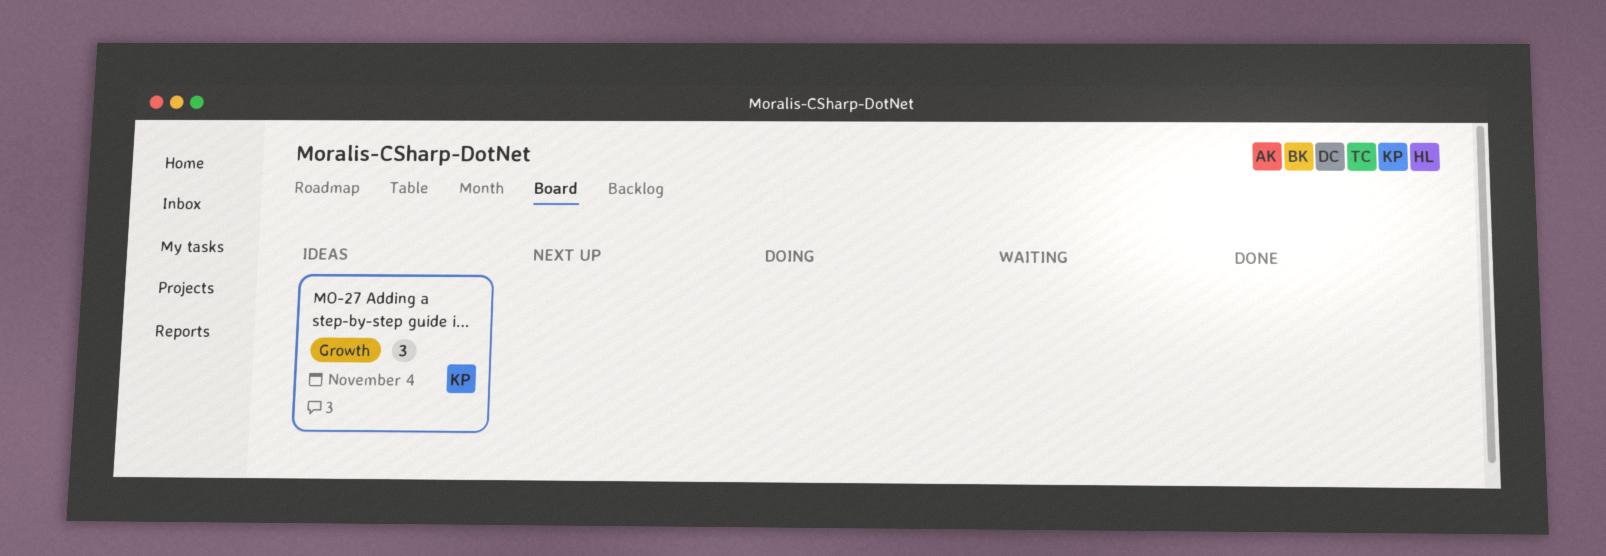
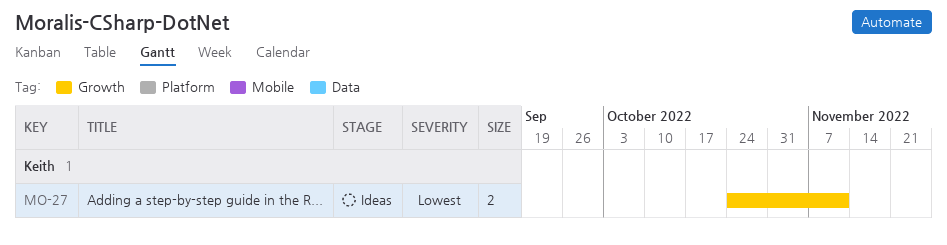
MO-27, estimate: 3 -> 2
MO-27, due: Nov 4 -> Nov 11

